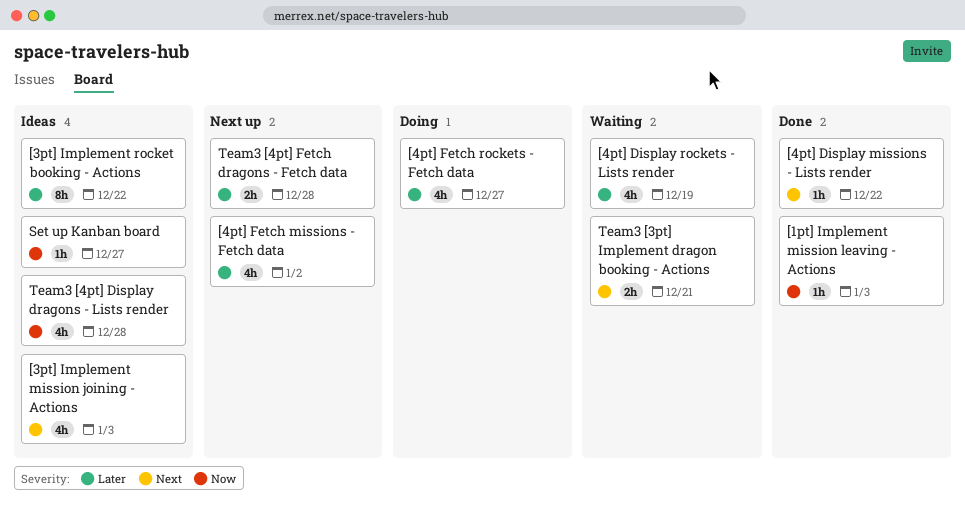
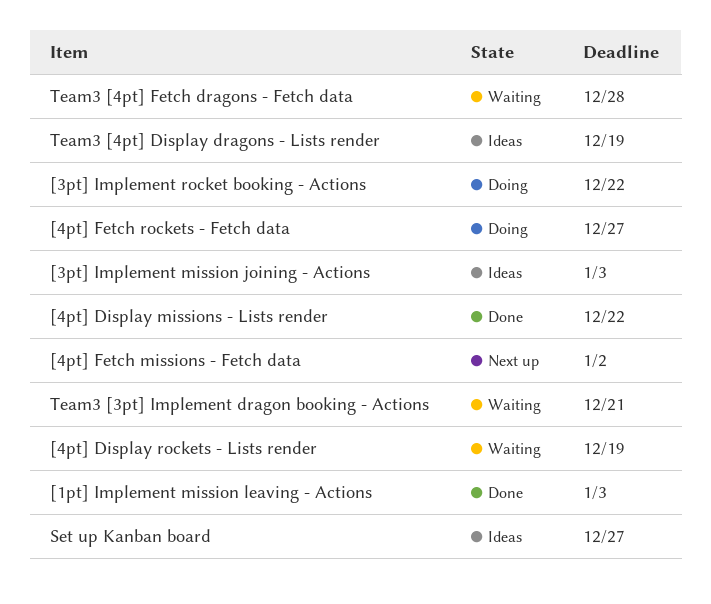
[3pt] Implement rocket booking - Actions, status: Ideas -> Doing
Team3 [4pt] Display dragons - Lists render, due: Dec 28 -> Dec 19
Team3 [4pt] Fetch dragons - Fetch data, status: Next up -> Waiting

